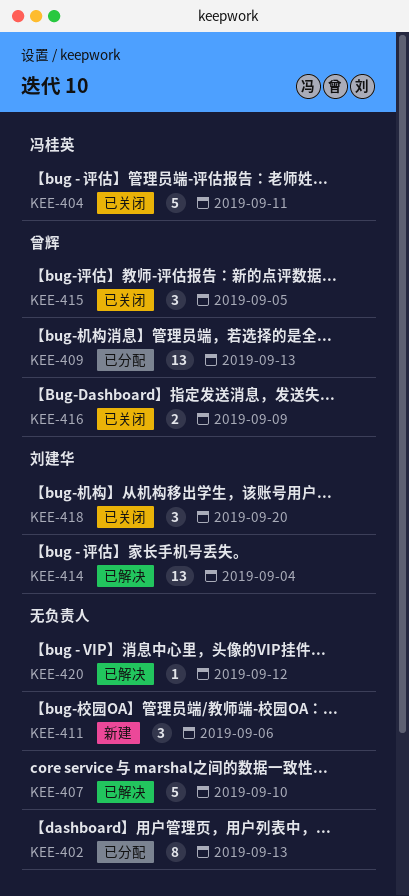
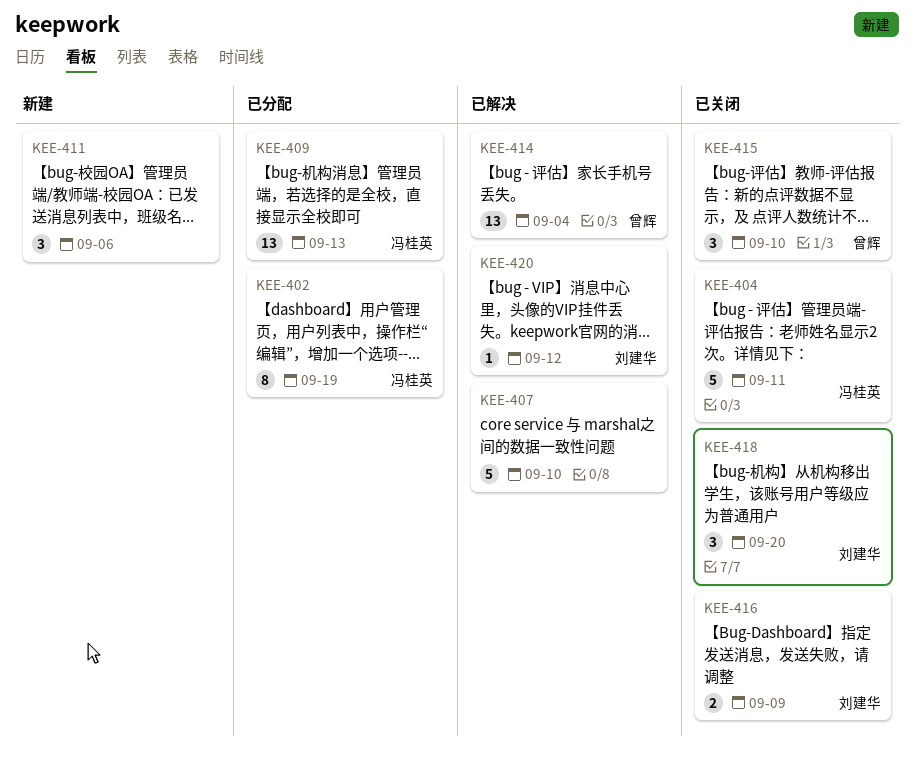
KEE-402, owner: none -> 冯桂英
KEE-402, due: Sep 13 -> Sep 19
KEE-409, owner: 曾辉 -> 冯桂英
KEE-414, owner: 刘建华 -> 曾辉
KEE-415, due: Sep 5 -> Sep 10
KEE-416, owner: 曾辉 -> 刘建华
KEE-420, owner: none -> 刘建华

